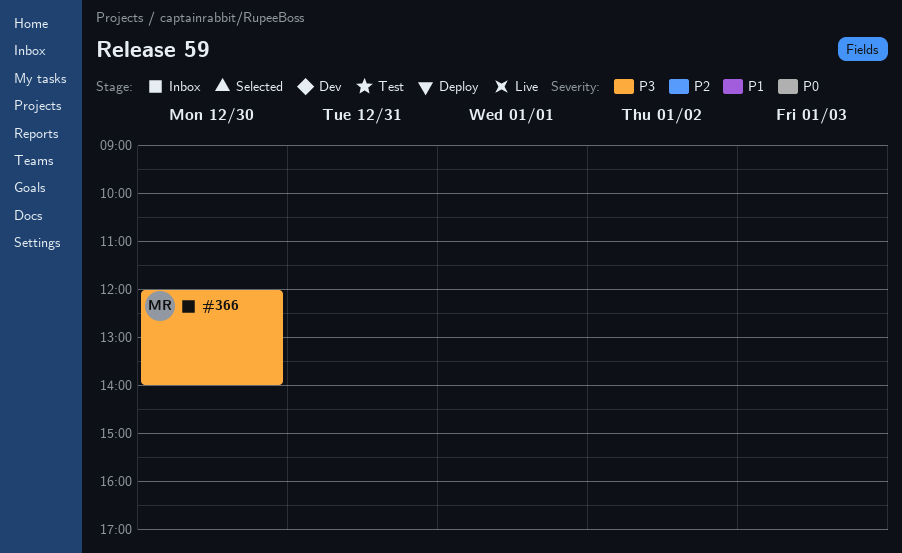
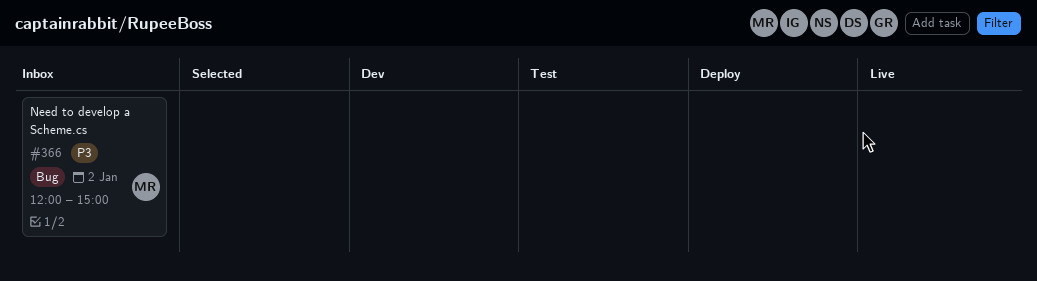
#366, day: Dec 30 -> Jan 2
#366, ends: 14:00 -> 15:00

